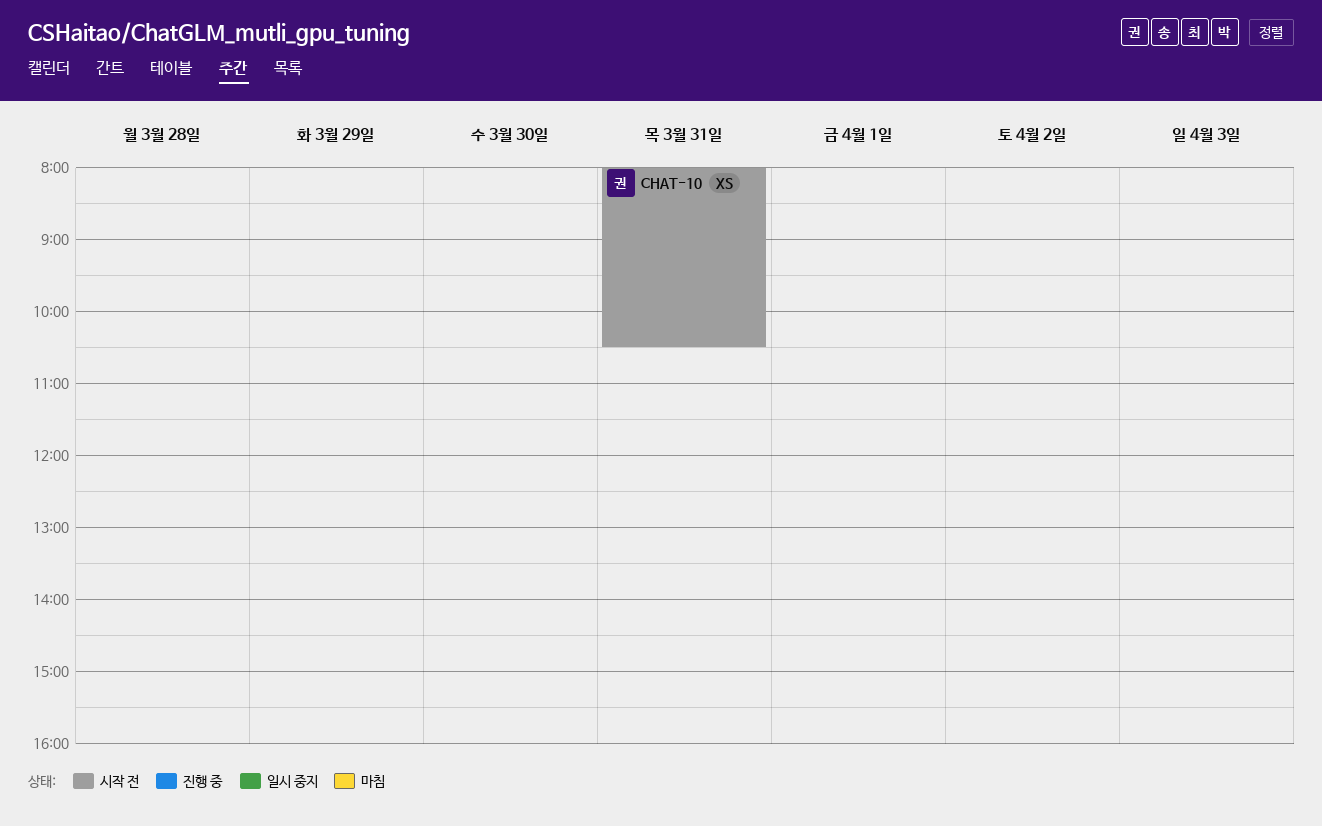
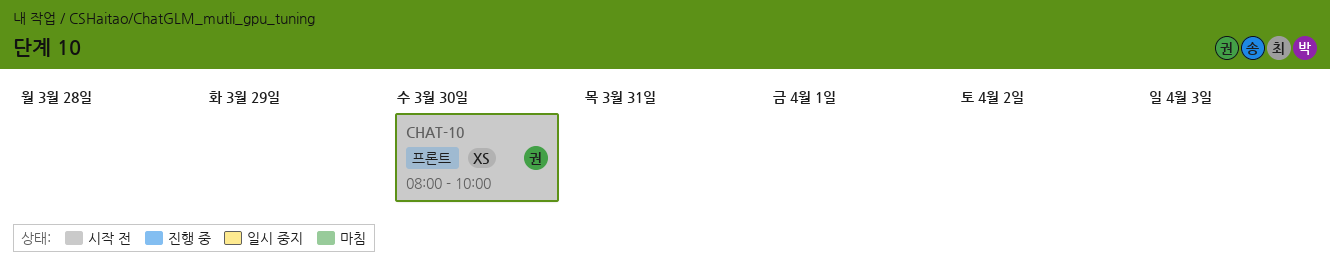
CHAT-10, day: Mar 31 -> Mar 30
CHAT-10, ends: 10:30 -> 10:00

